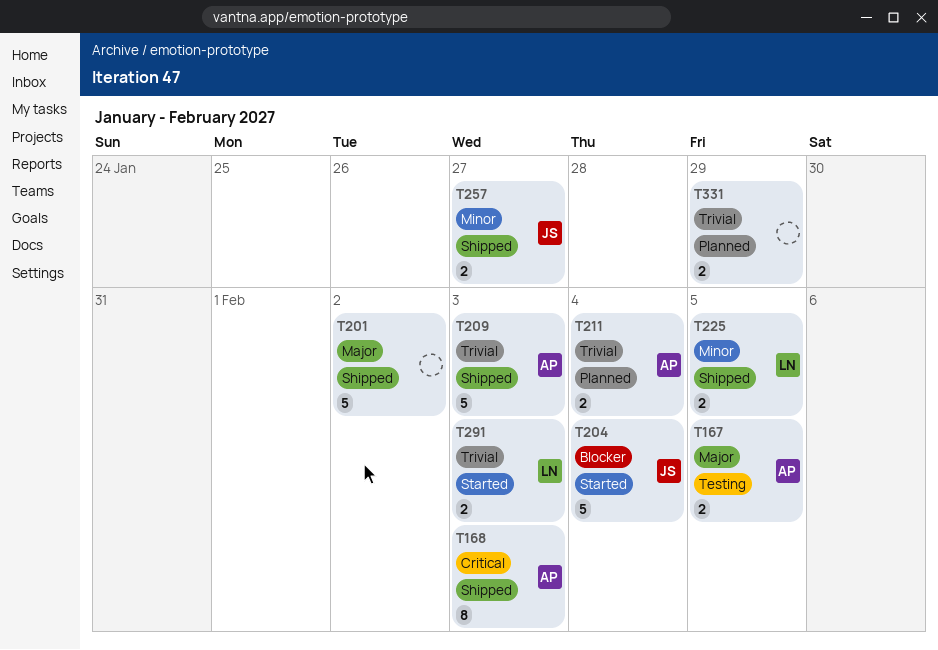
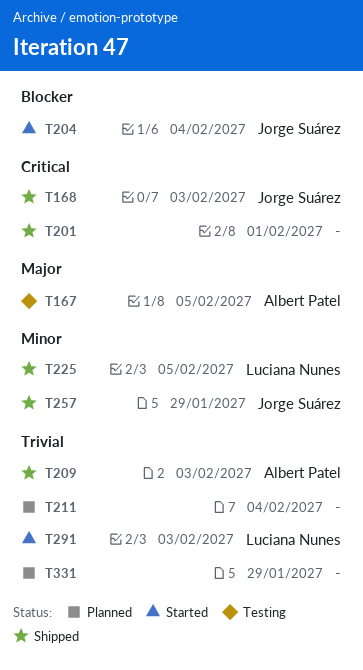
T168, owner: Albert Patel -> Jorge Suárez
T201, priority: Major -> Critical
T201, due: Feb 2 -> Feb 1
T211, owner: Albert Patel -> none
T257, due: Jan 27 -> Jan 29

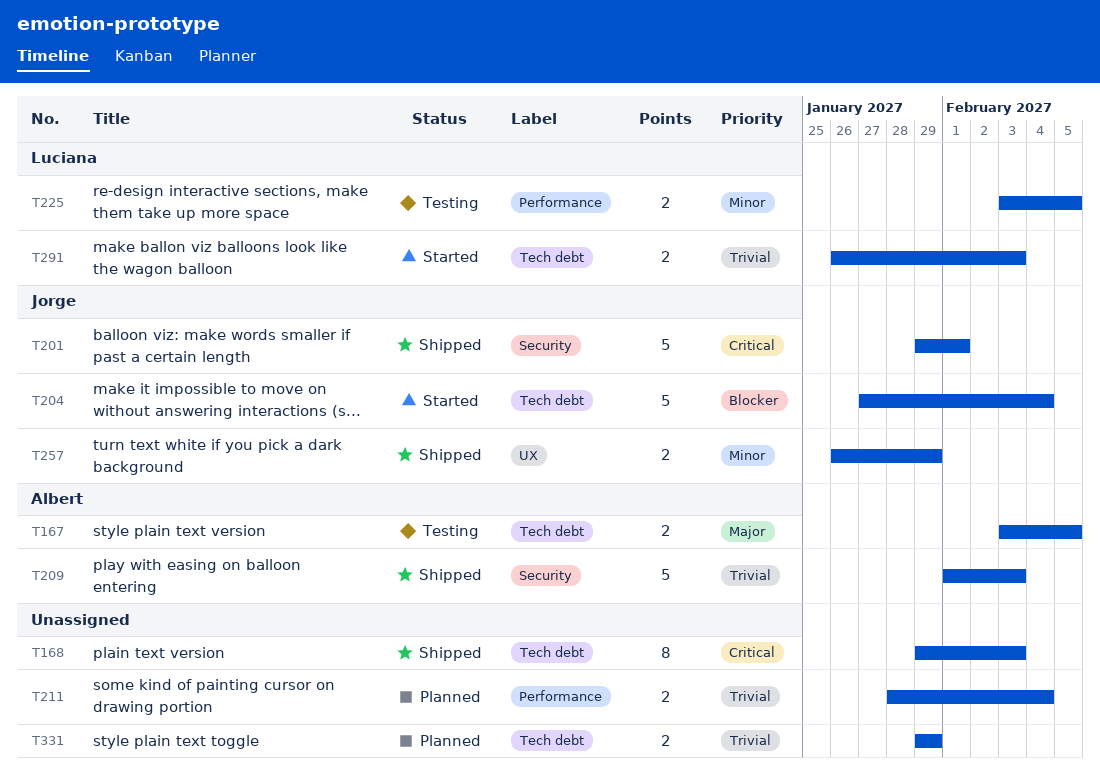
T168, owner: Jorge Suárez -> none
T201, owner: none -> Jorge Suárez
T225, status: Shipped -> Testing

